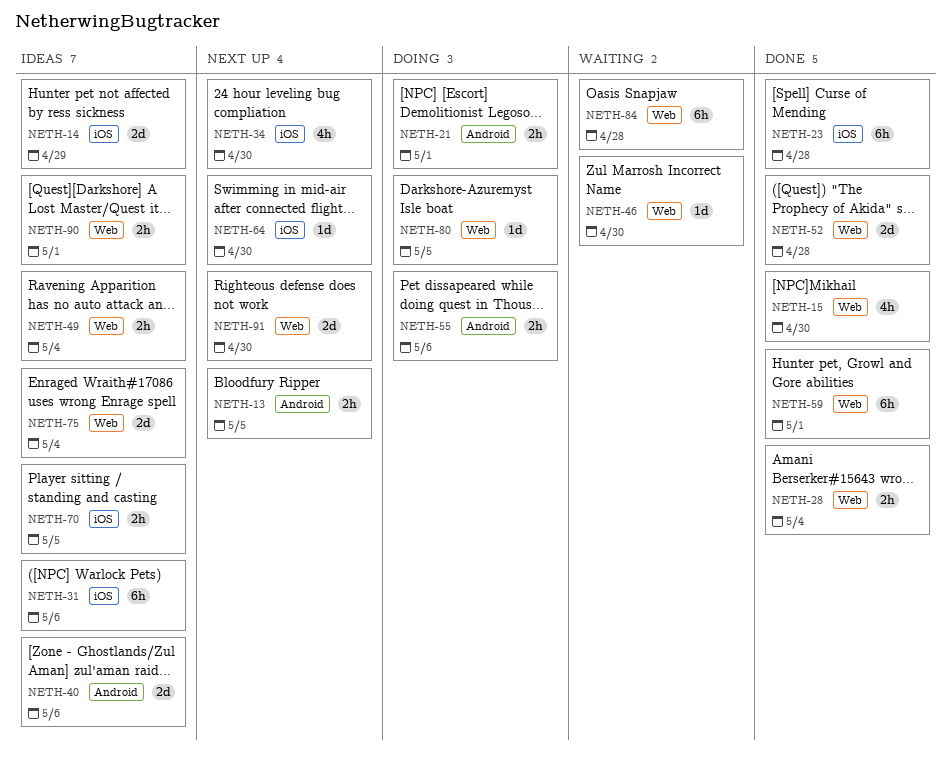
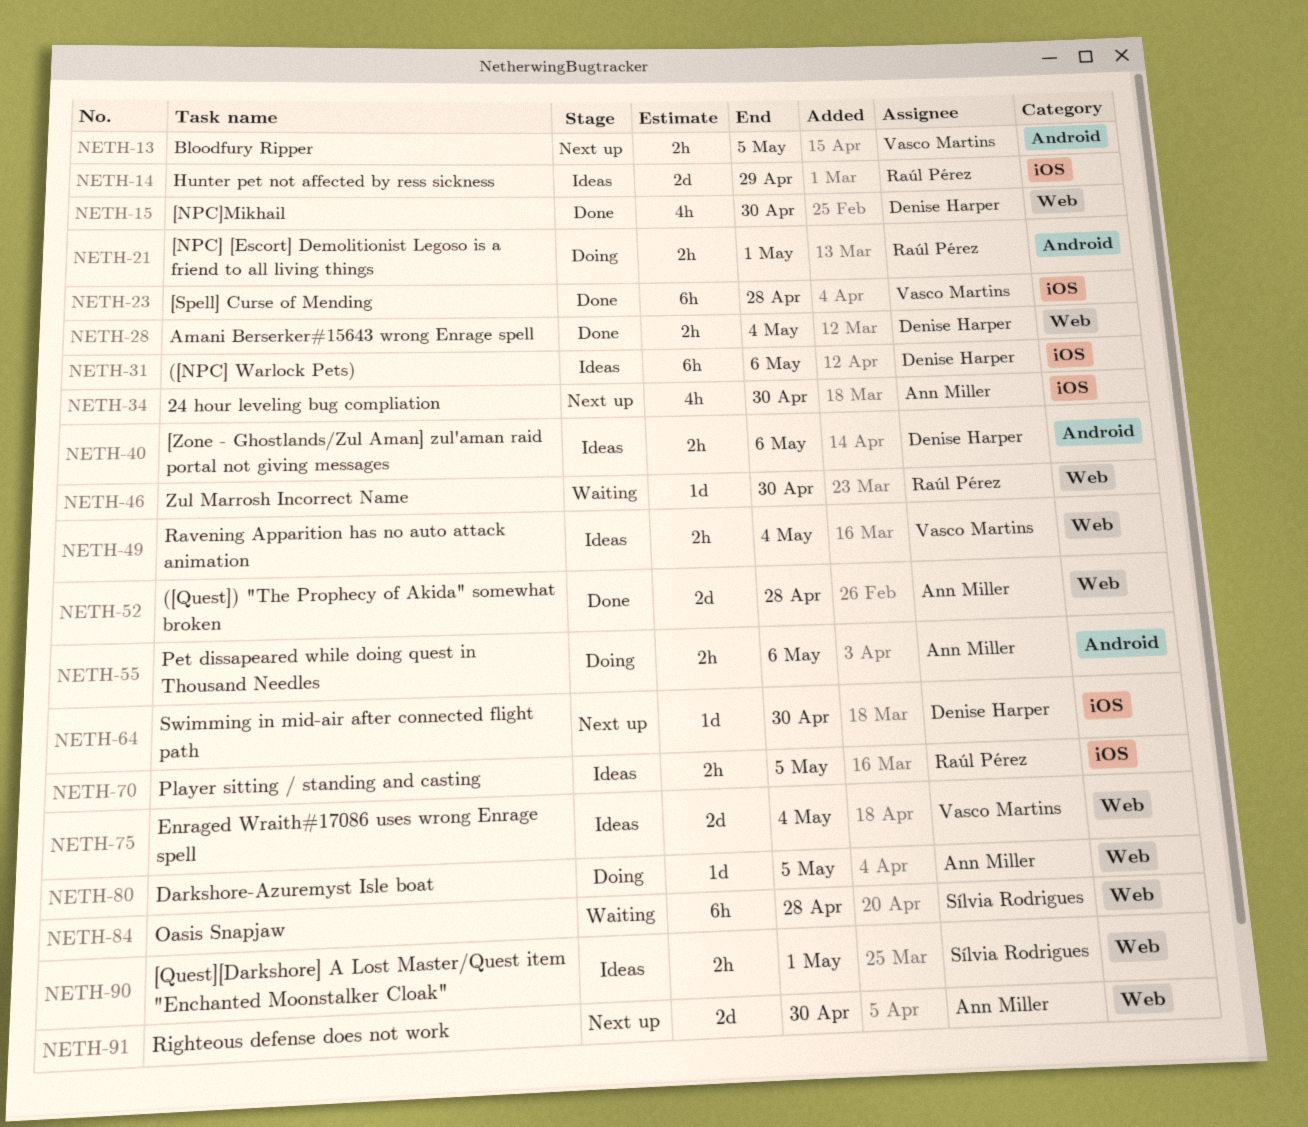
NETH-40, estimate: 2d -> 2h
NETH-59: present -> none

